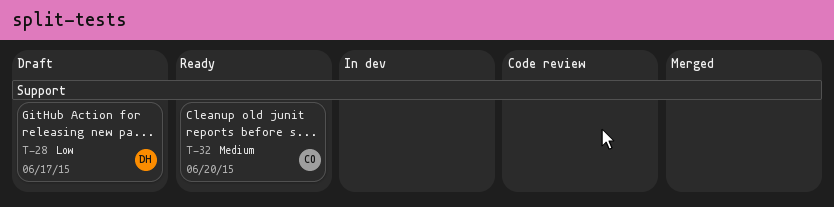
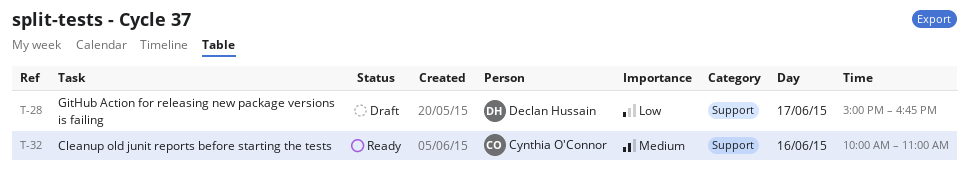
T-32, day: Jun 20 -> Jun 16

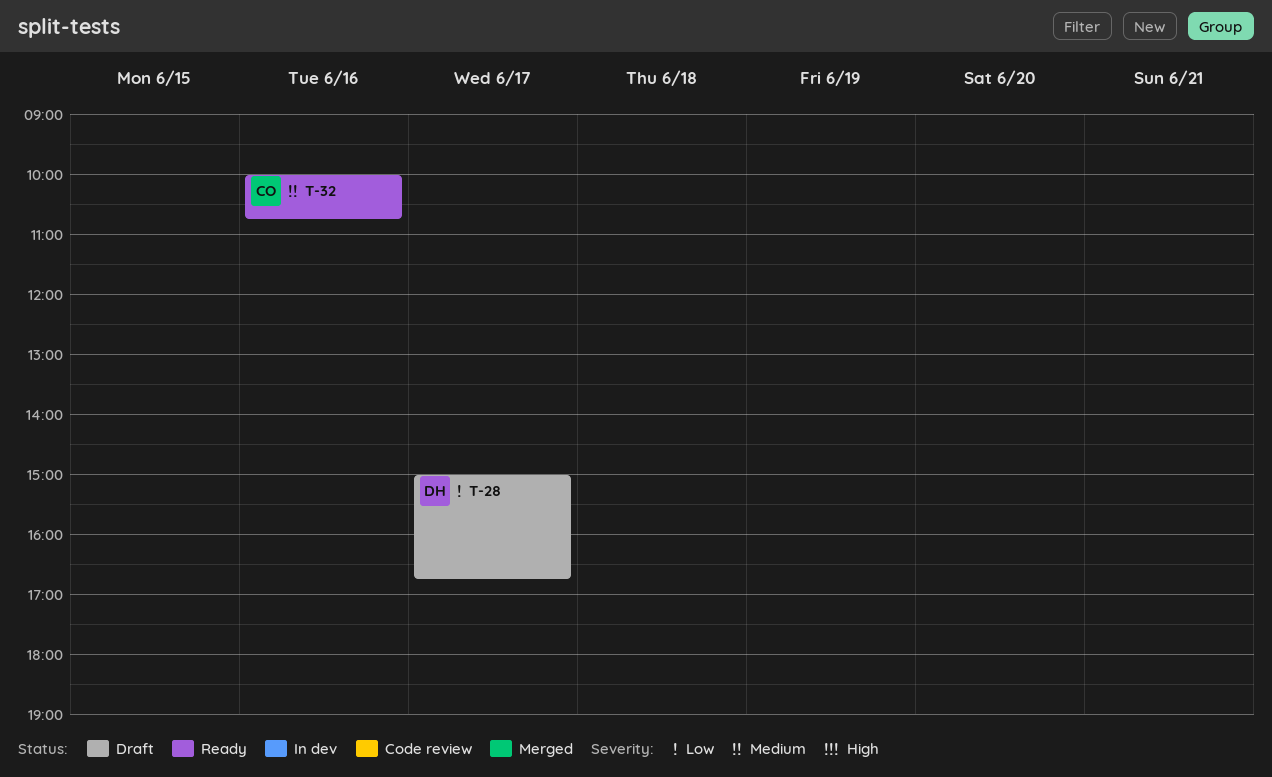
T-32, ends: 11:00 -> 10:45

